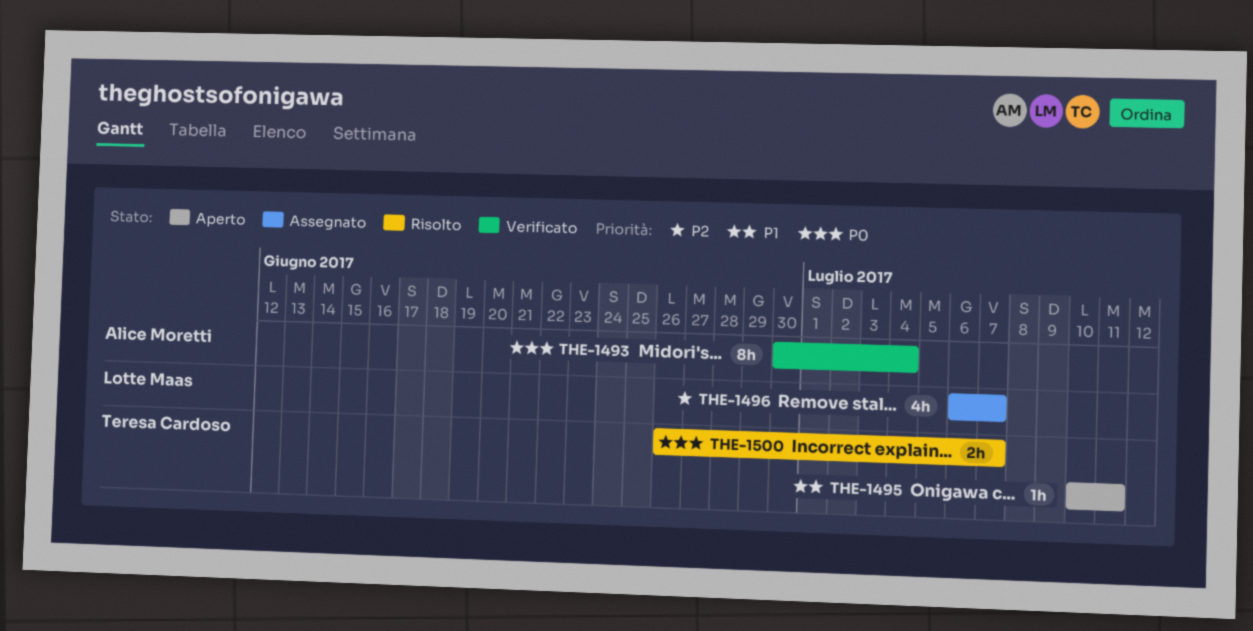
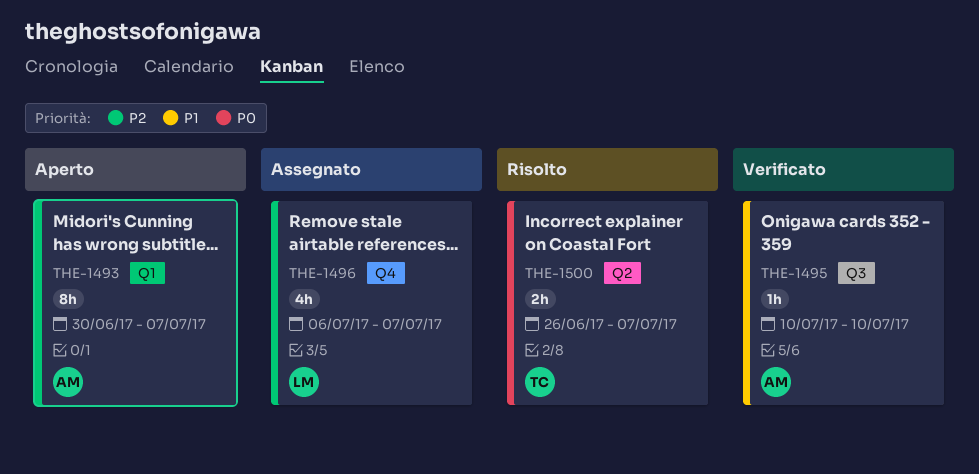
THE-1493, status: Verificato -> Aperto
THE-1493, priority: P0 -> P2
THE-1493, due: Jul 4 -> Jul 7
THE-1495, status: Aperto -> Verificato
THE-1495, owner: Teresa Cardoso -> Alice Moretti
THE-1495, due: Jul 11 -> Jul 10

